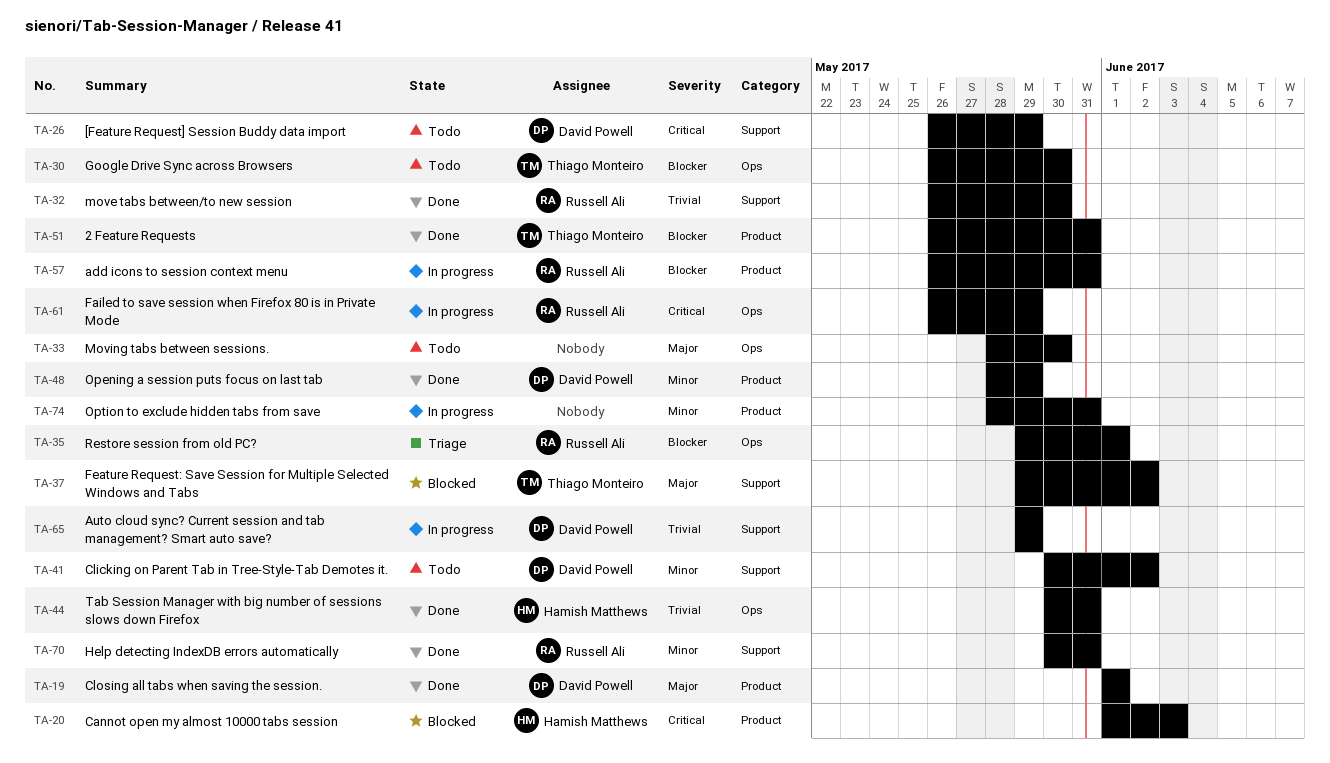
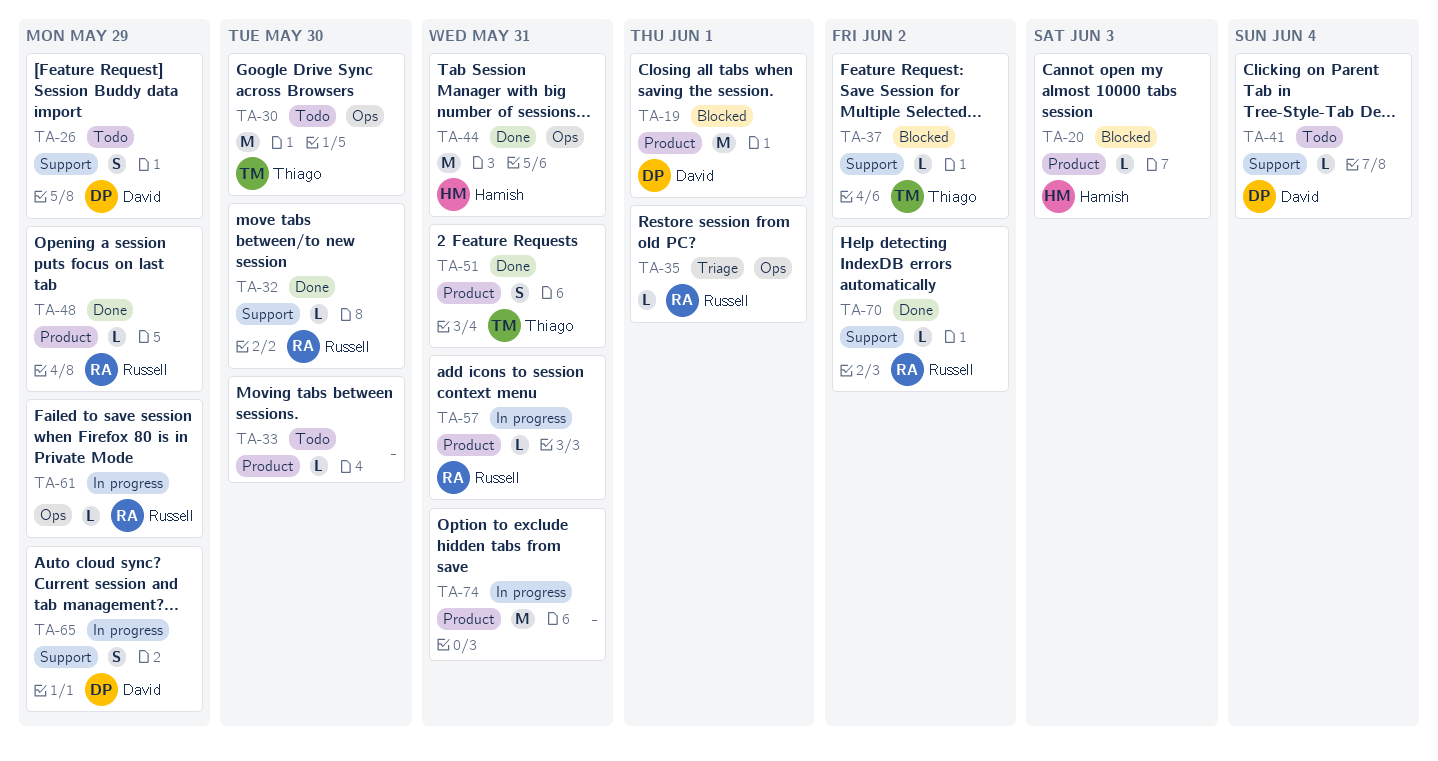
TA-19, status: Done -> Blocked
TA-33, label: Ops -> Product
TA-41, due: Jun 2 -> Jun 4
TA-48, owner: David Powell -> Russell Ali
TA-70, due: May 31 -> Jun 2

